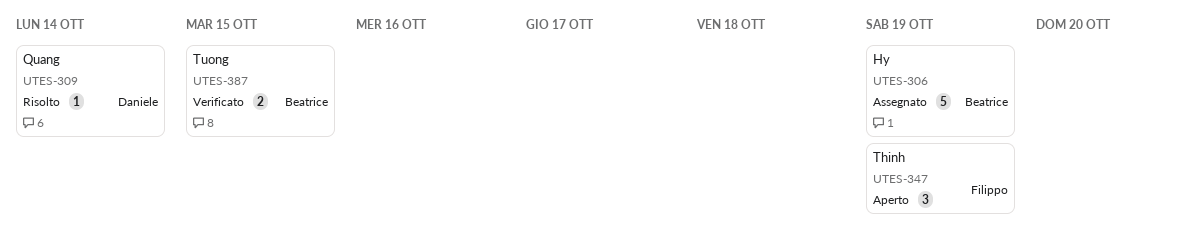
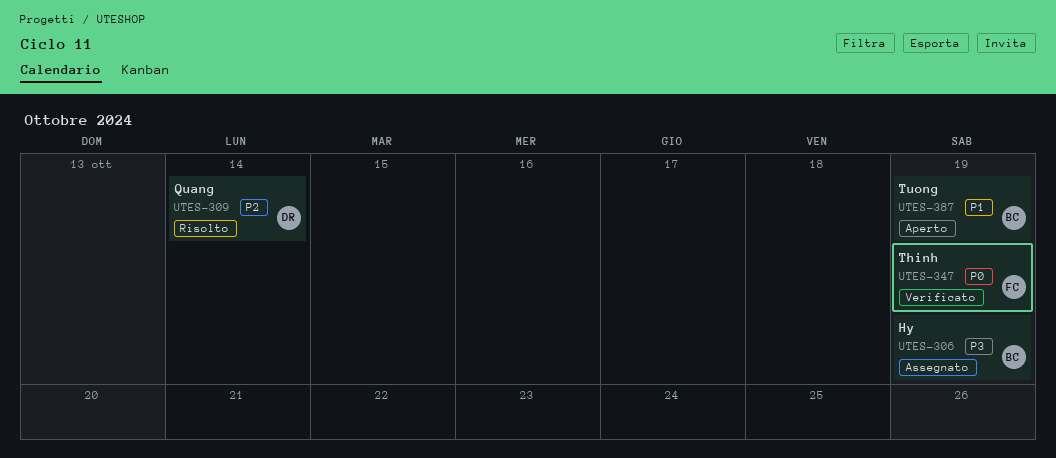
UTES-347, status: Aperto -> Verificato
UTES-387, status: Verificato -> Aperto
UTES-387, due: Oct 15 -> Oct 19

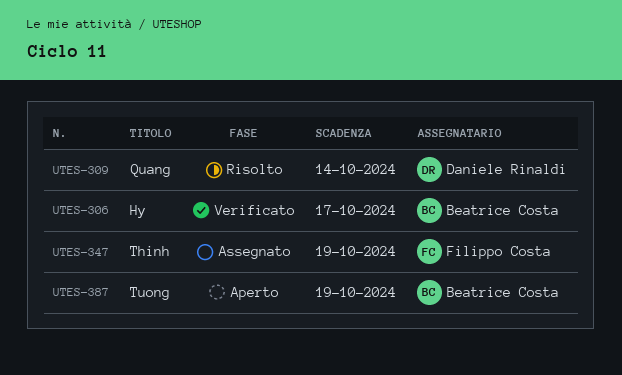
UTES-306, status: Assegnato -> Verificato
UTES-306, due: Oct 19 -> Oct 17
UTES-347, status: Verificato -> Assegnato

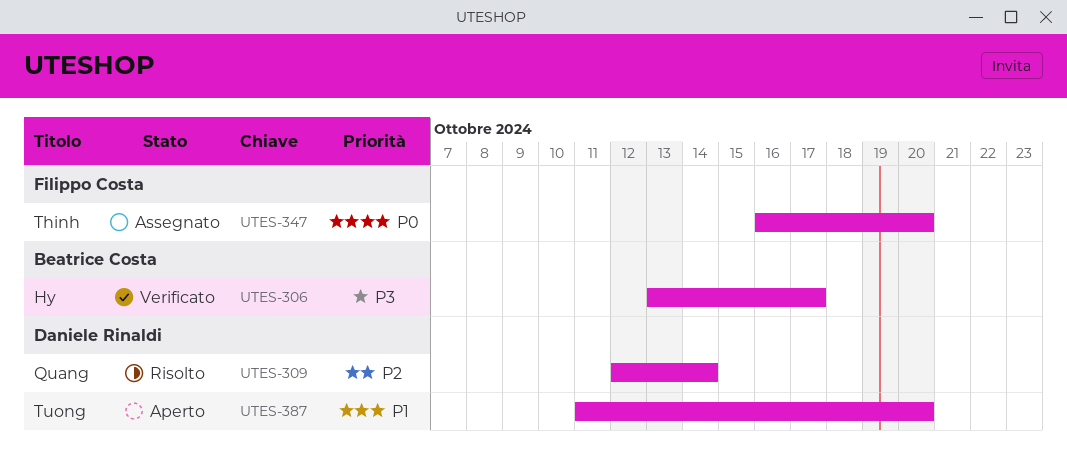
UTES-347, due: Oct 19 -> Oct 20
UTES-387, owner: Beatrice Costa -> Daniele Rinaldi
UTES-387, due: Oct 19 -> Oct 20

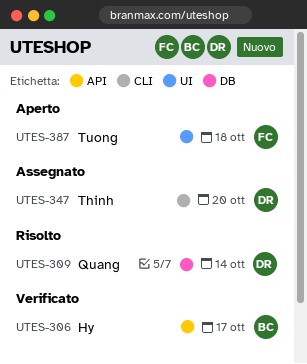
UTES-347, owner: Filippo Costa -> Daniele Rinaldi
UTES-387, owner: Daniele Rinaldi -> Filippo Costa
UTES-387, due: Oct 20 -> Oct 18

